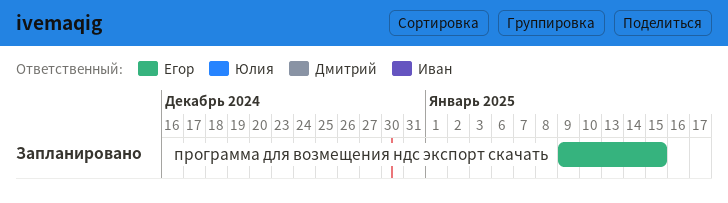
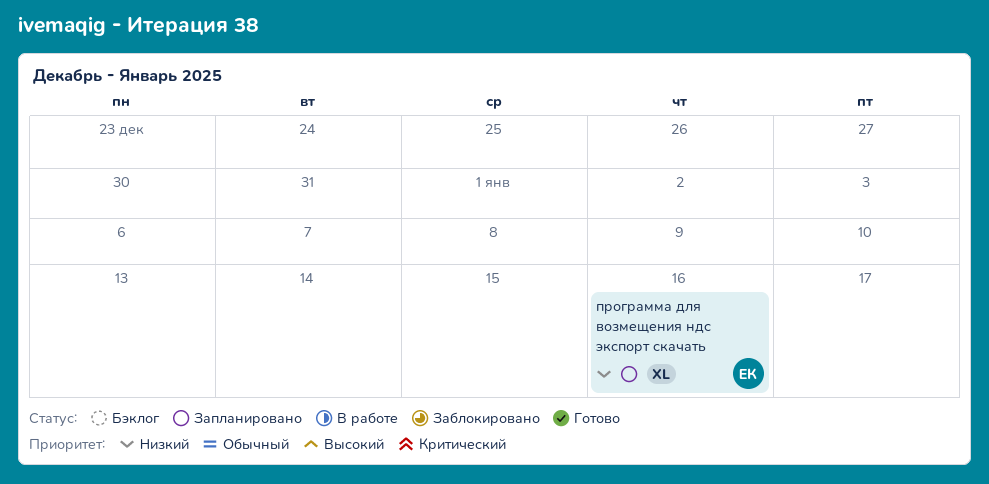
программа для возмещения ндс экспорт скачать, due: Jan 15 -> Jan 16

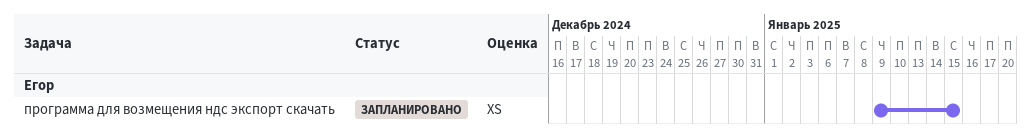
программа для возмещения ндс экспорт скачать, estimate: XL -> XS
программа для возмещения ндс экспорт скачать, due: Jan 16 -> Jan 15

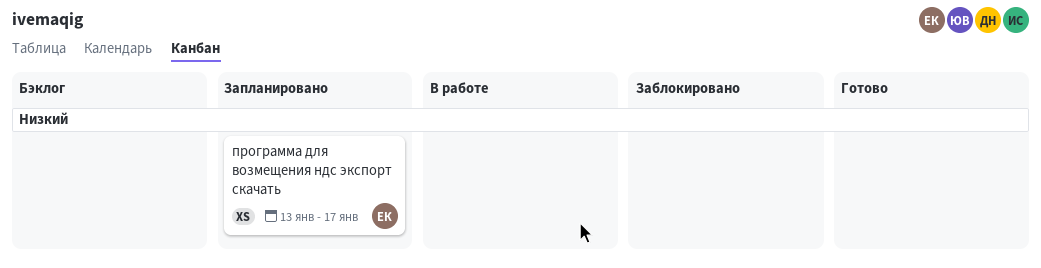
программа для возмещения ндс экспорт скачать, start: Jan 9 -> Jan 13
программа для возмещения ндс экспорт скачать, due: Jan 15 -> Jan 17

